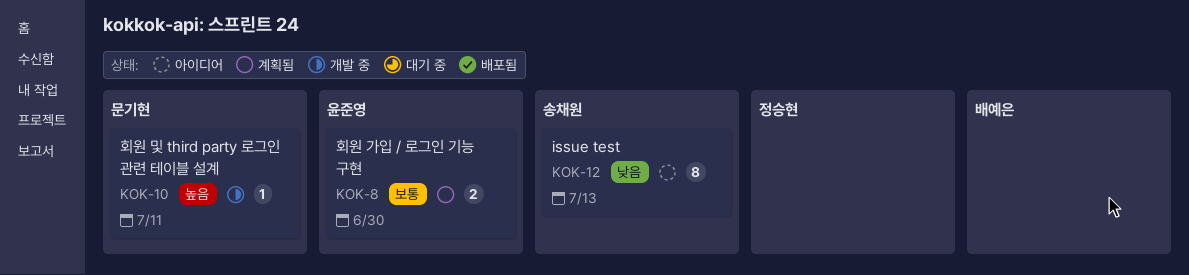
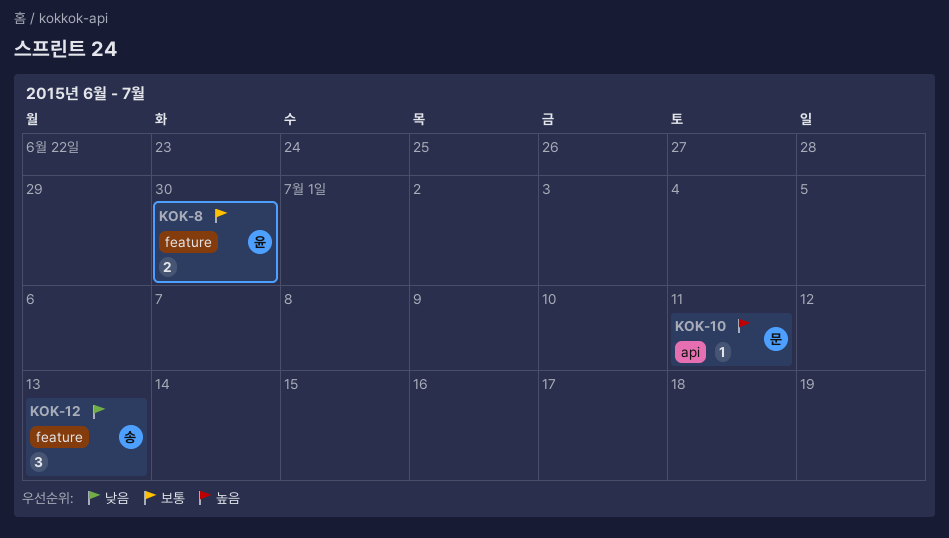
KOK-12, estimate: 8 -> 3

